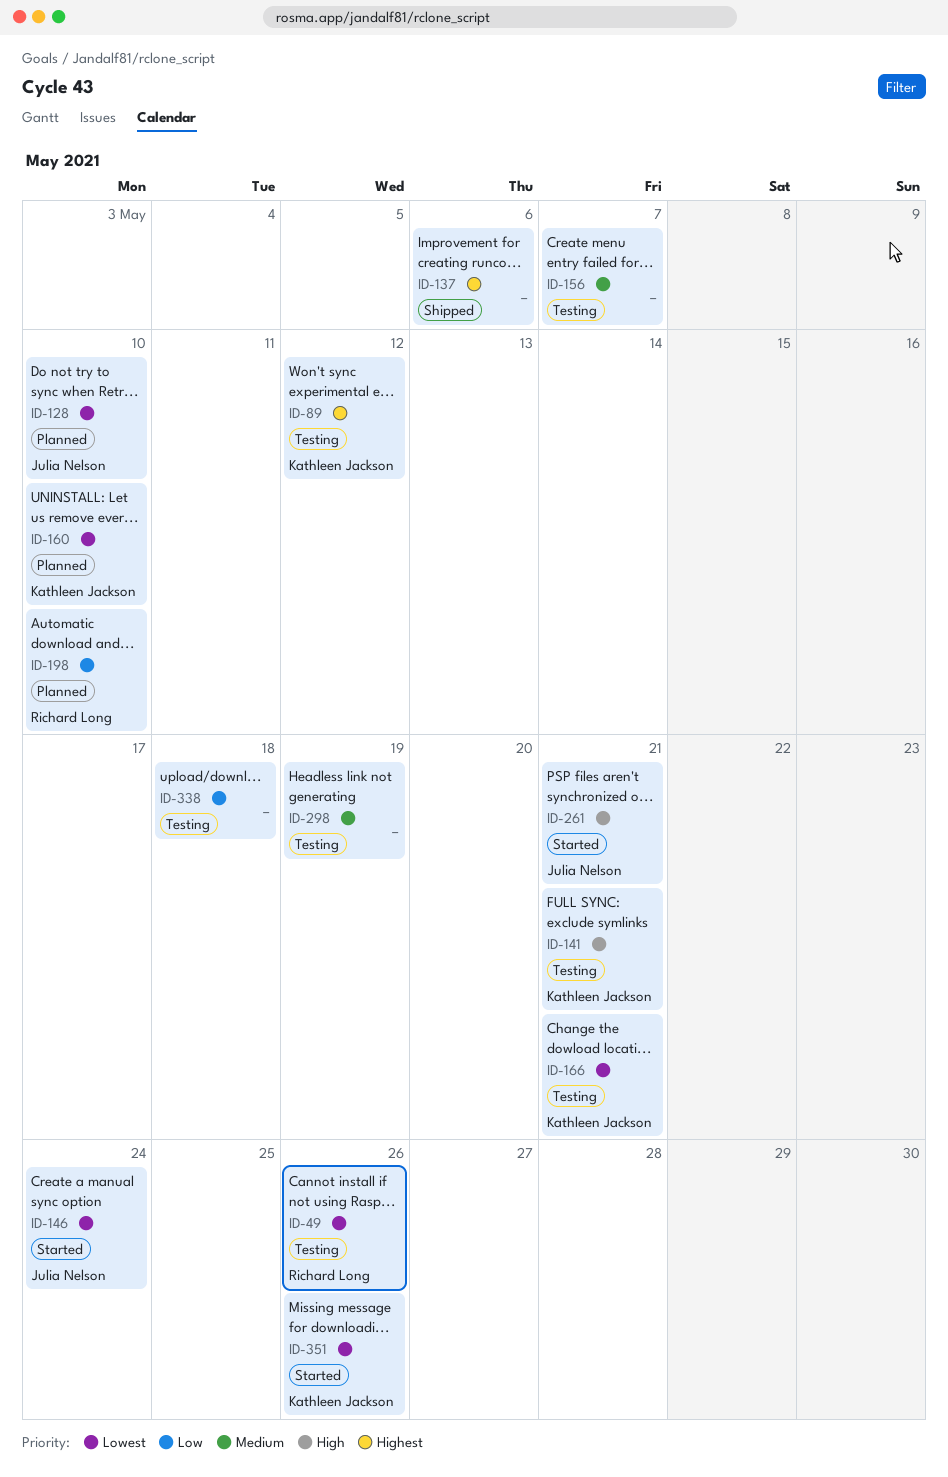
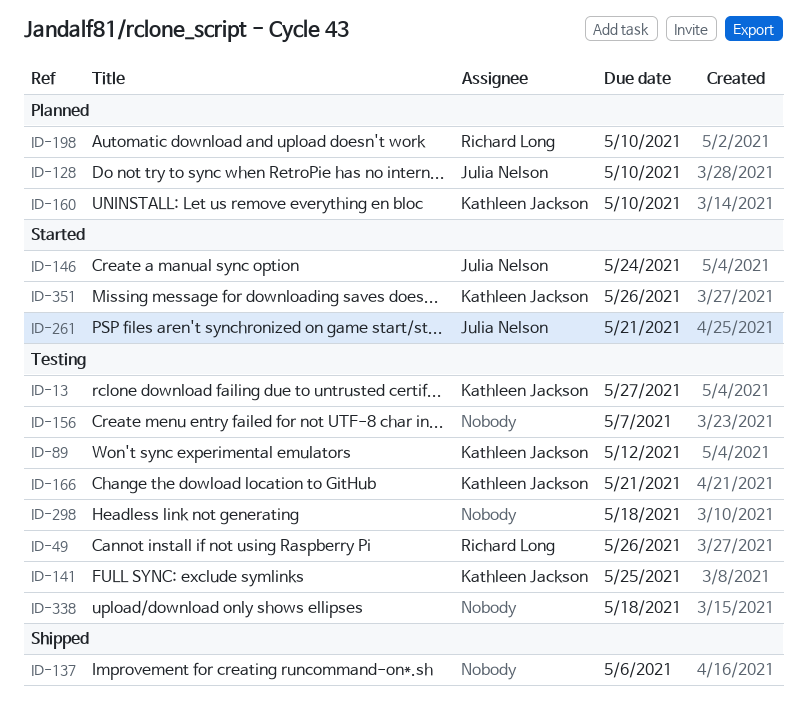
ID-13: none -> present
ID-141, due: May 21 -> May 25
ID-298, due: May 19 -> May 18

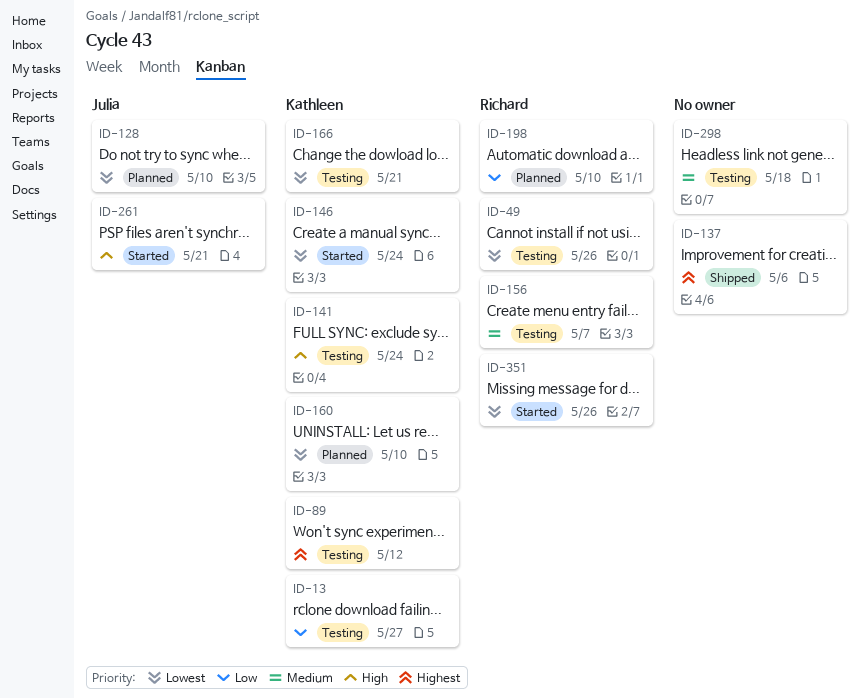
ID-141, due: May 25 -> May 24
ID-146, owner: Julia Nelson -> Kathleen Jackson
ID-156, owner: none -> Richard Long
ID-338: present -> none
ID-351, owner: Kathleen Jackson -> Richard Long

